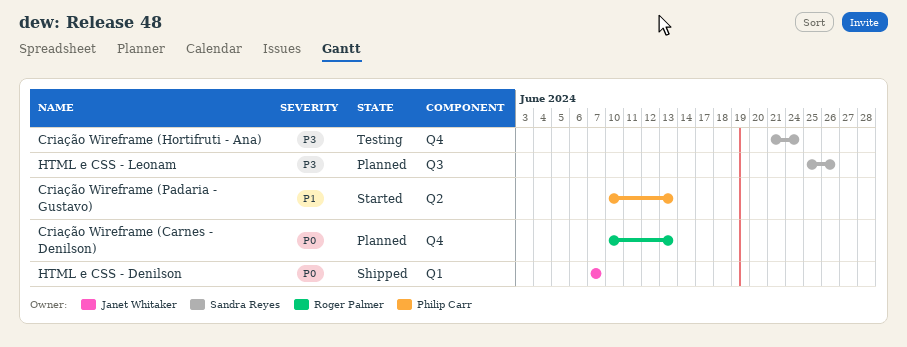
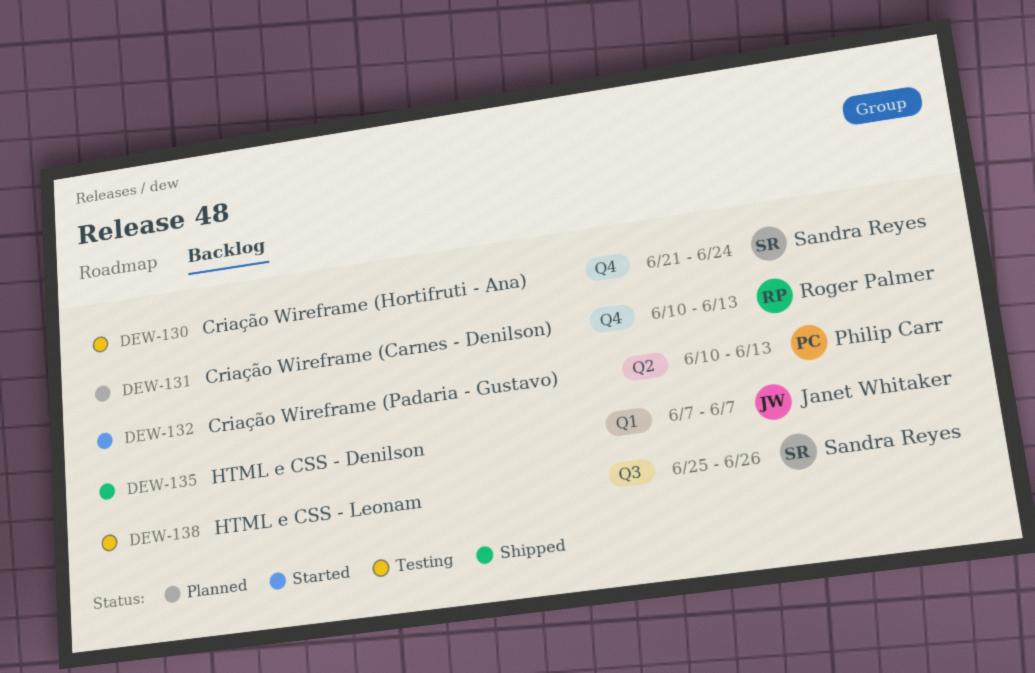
HTML e CSS - Leonam, status: Planned -> Testing

